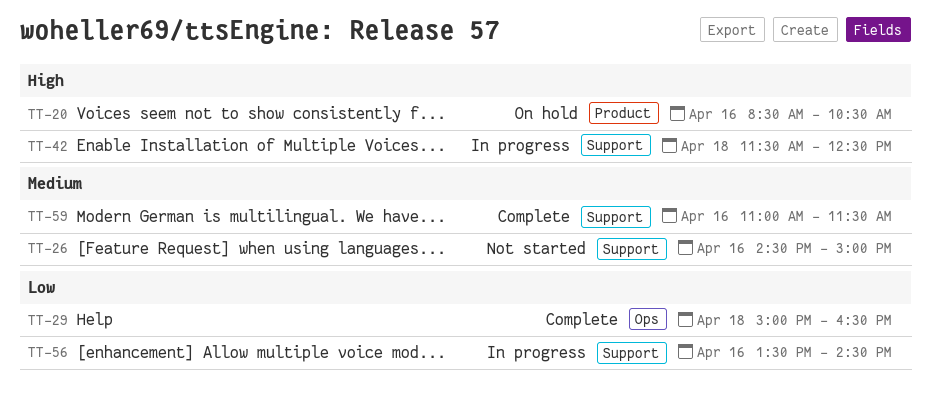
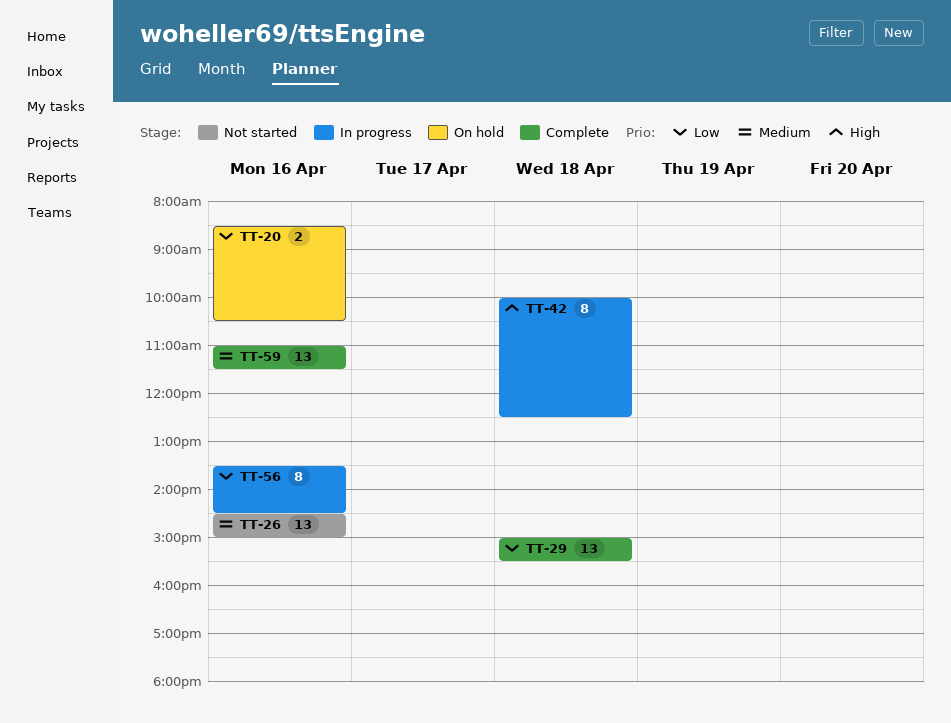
TT-20, priority: High -> Low
TT-29, ends: 16:30 -> 15:30
TT-42, begins: 11:30 -> 10:00

